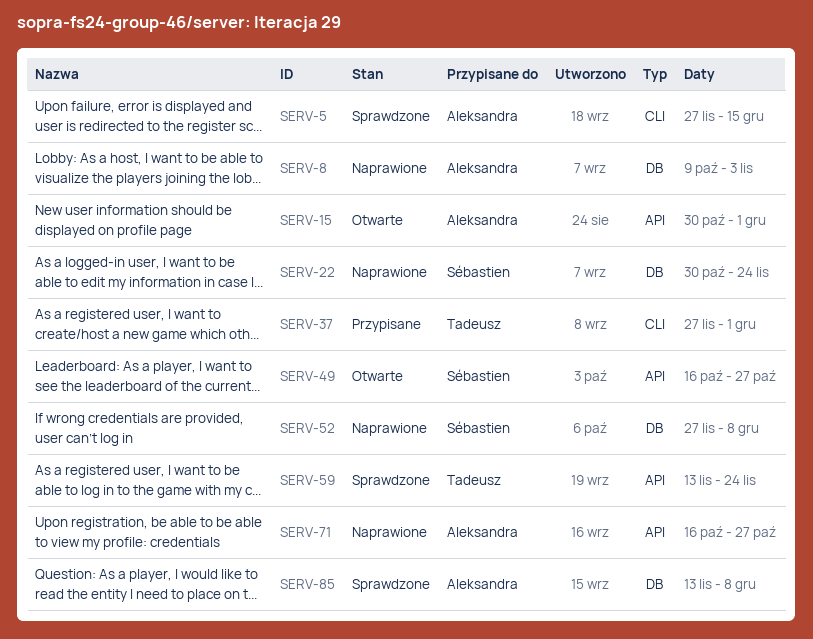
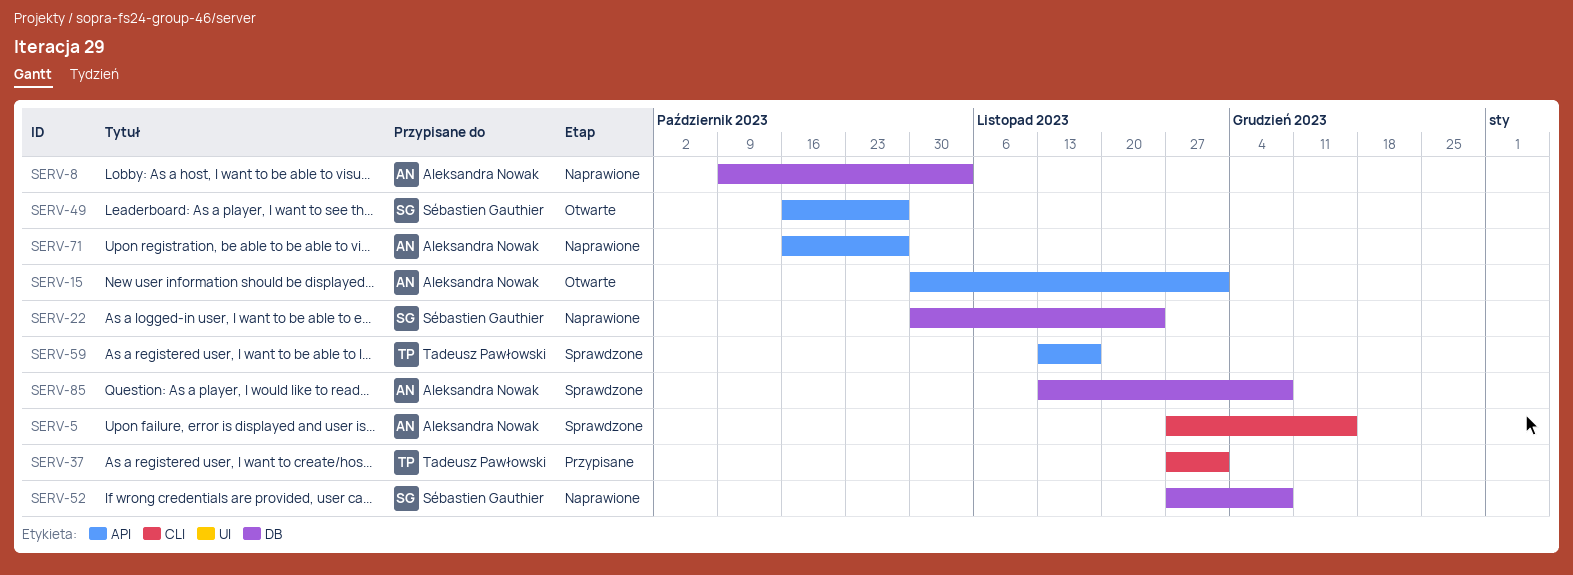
SERV-59, due: Nov 24 -> Nov 17

